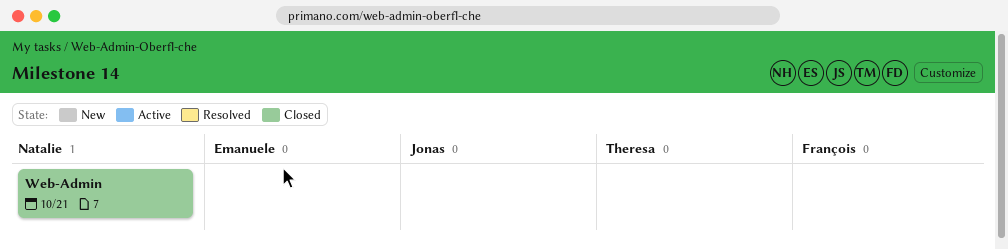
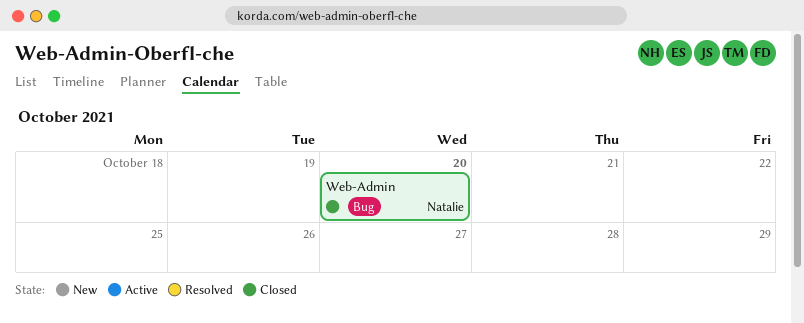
Web-Admin, due: Oct 21 -> Oct 20

